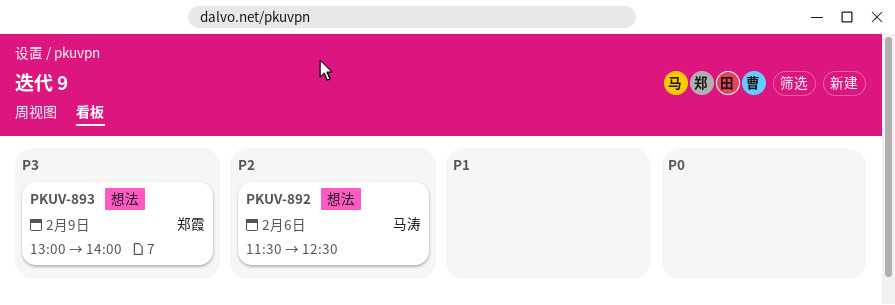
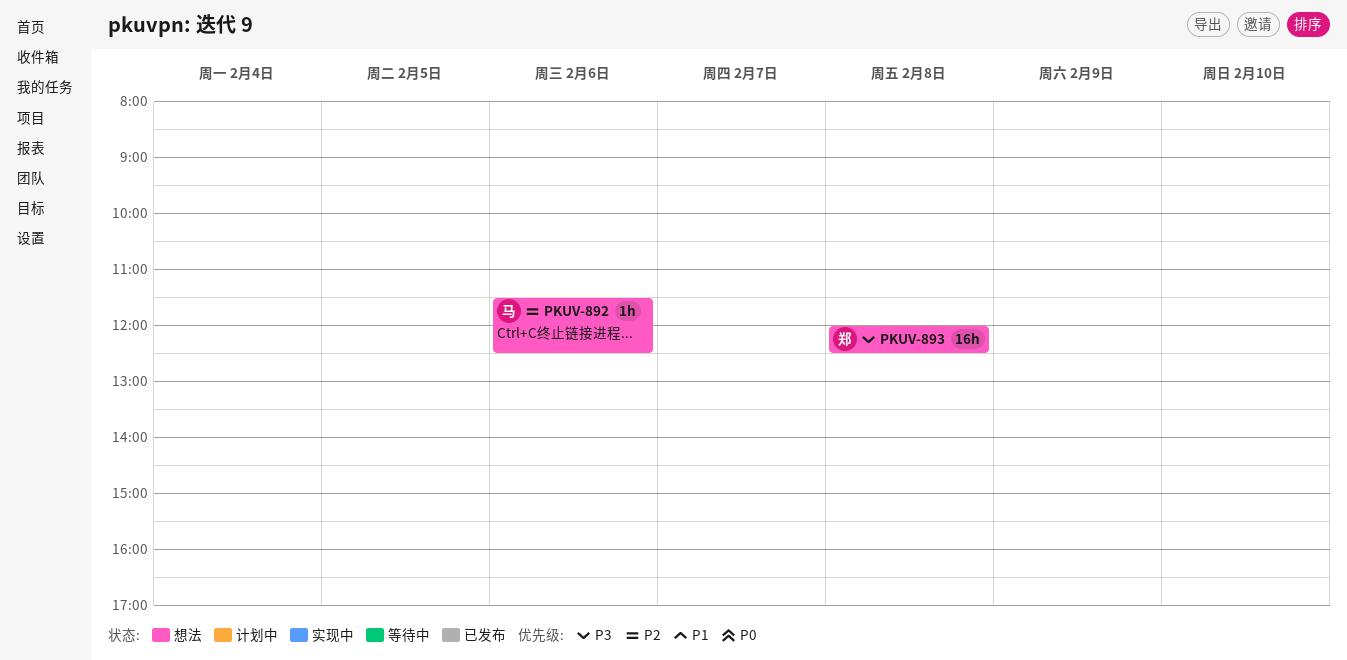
PKUV-893, day: Feb 9 -> Feb 8
PKUV-893, begins: 13:00 -> 12:00
PKUV-893, ends: 14:00 -> 12:30

